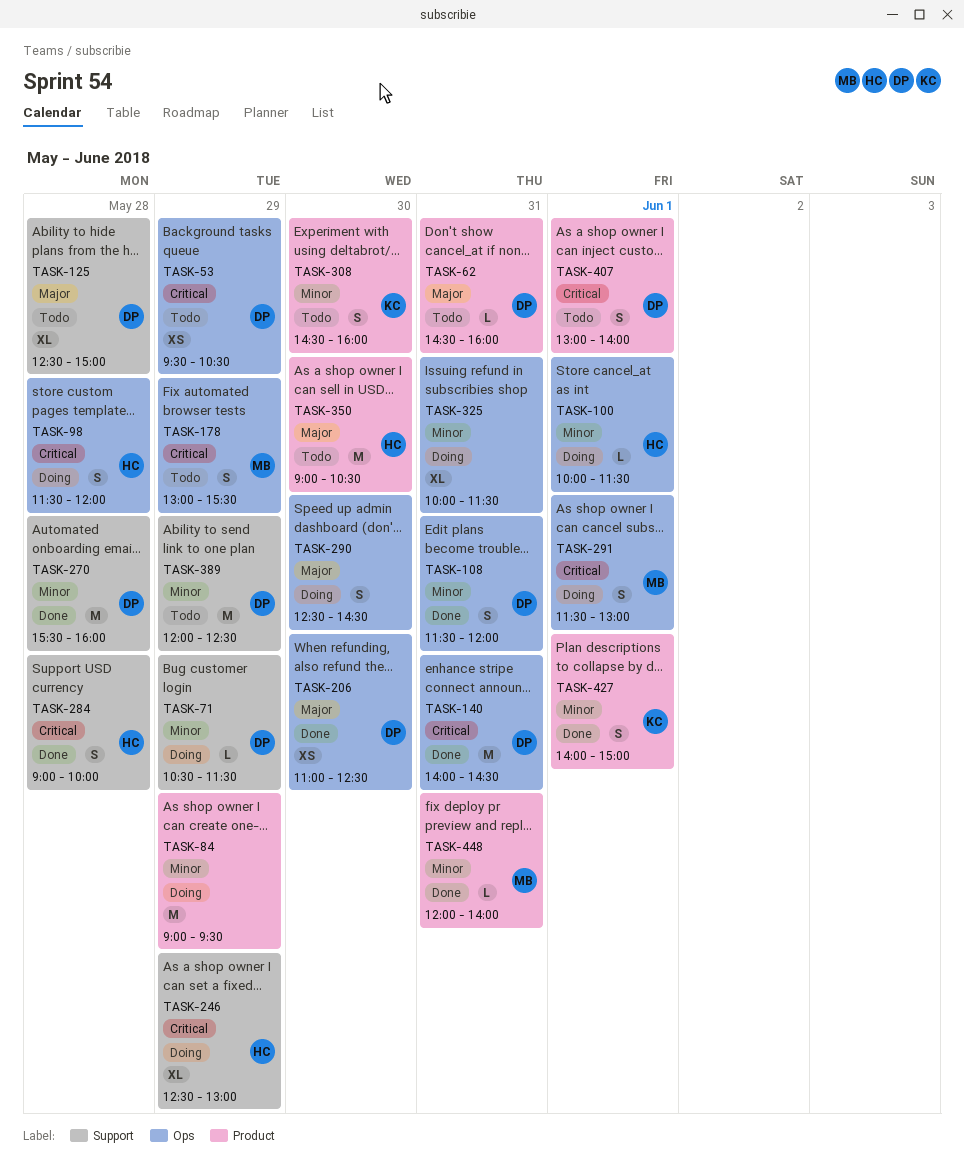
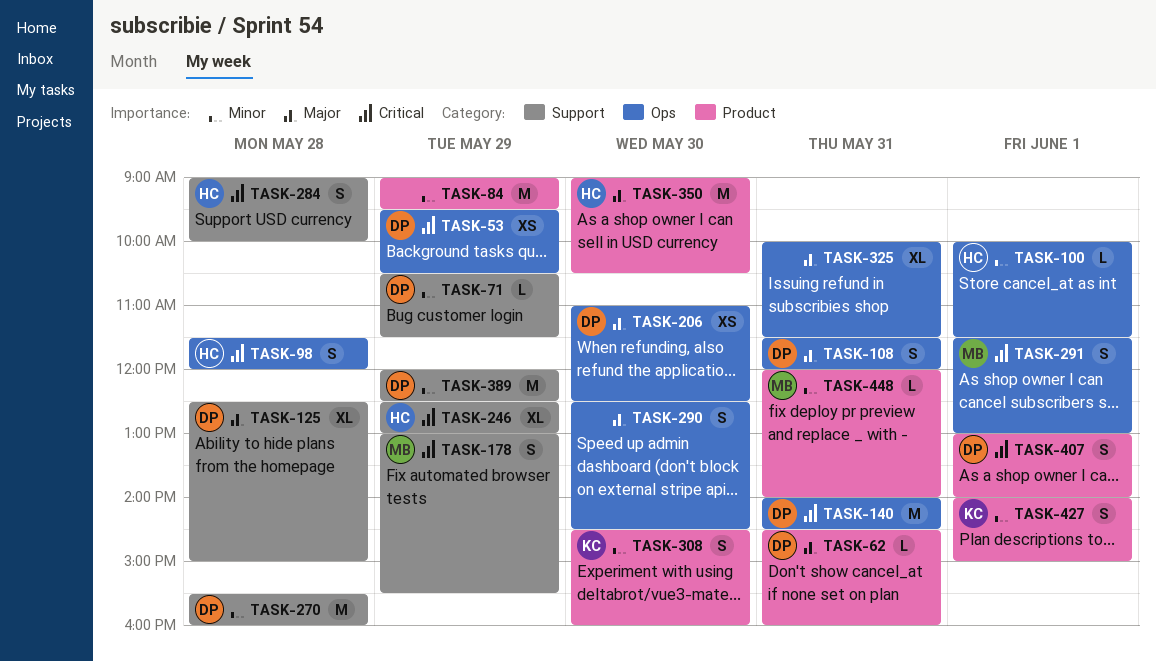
TASK-108, priority: Minor -> Major
TASK-178, label: Ops -> Support
TASK-325, priority: Minor -> Major

